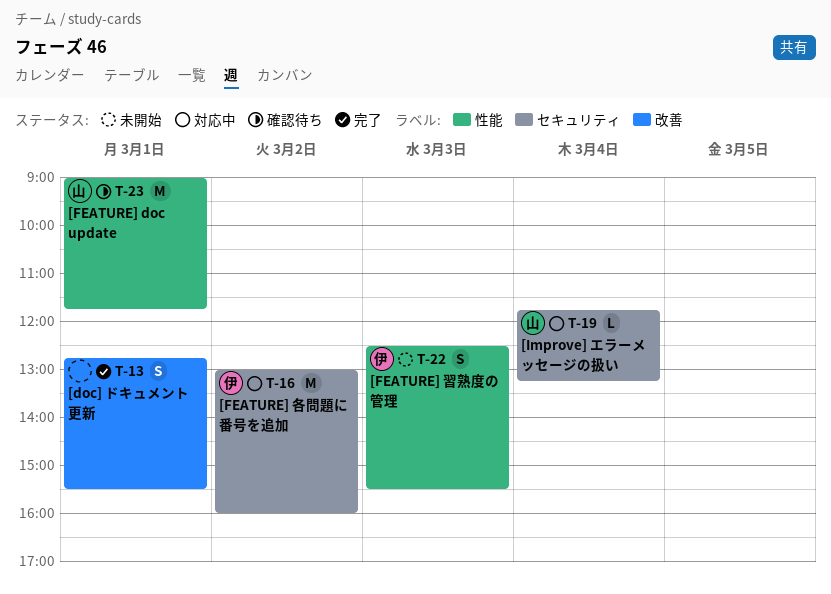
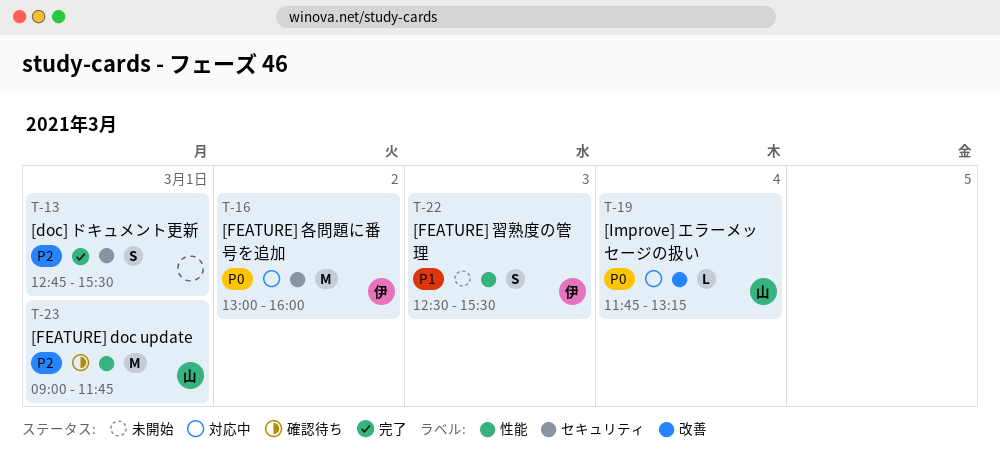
T-13, label: 改善 -> セキュリティ
T-19, label: セキュリティ -> 改善

